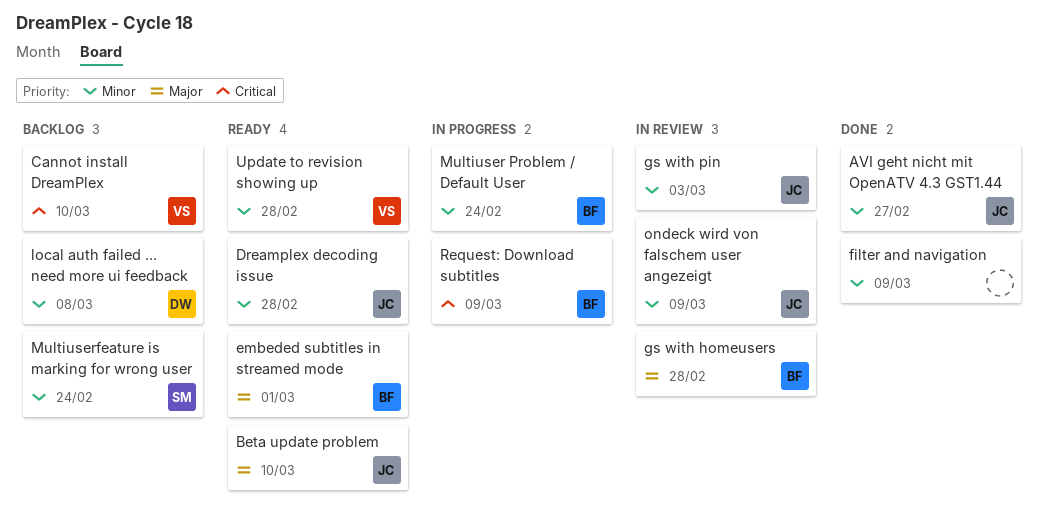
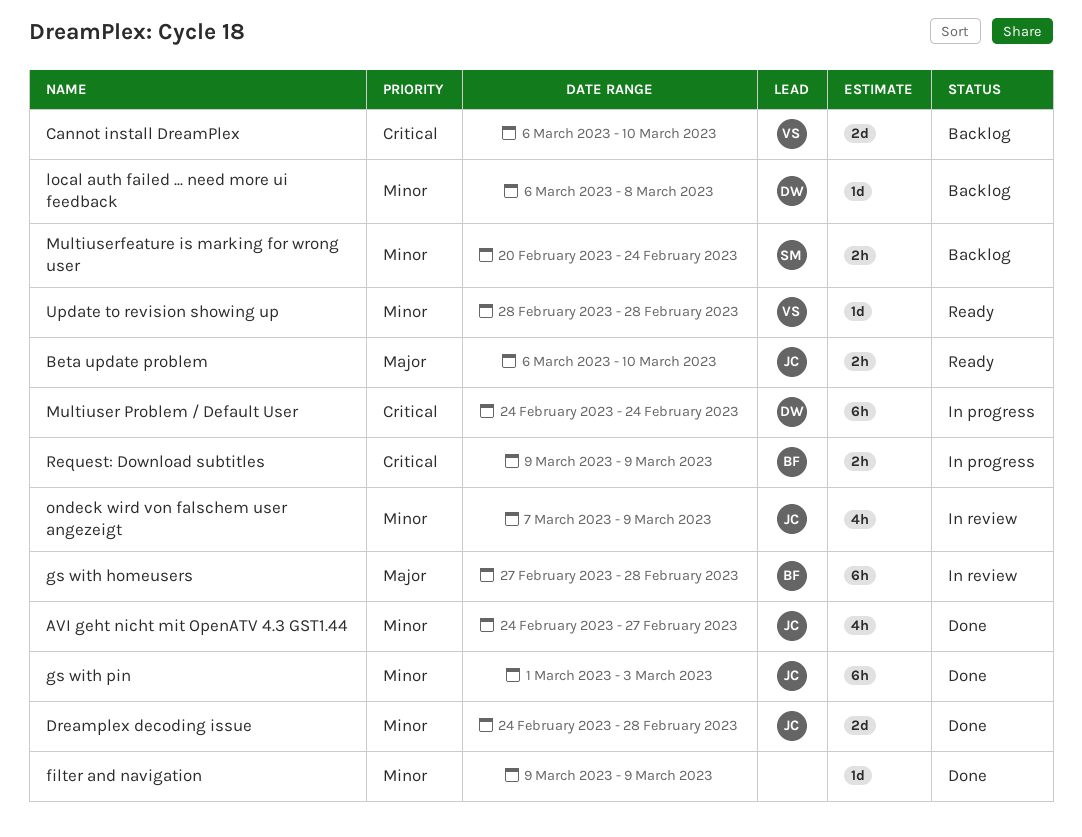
Dreamplex decoding issue, status: Ready -> Done
embeded subtitles in streamed mode: present -> none
gs with pin, status: In review -> Done
Multiuser Problem / Default User, owner: BF -> DW
Multiuser Problem / Default User, priority: Minor -> Critical

